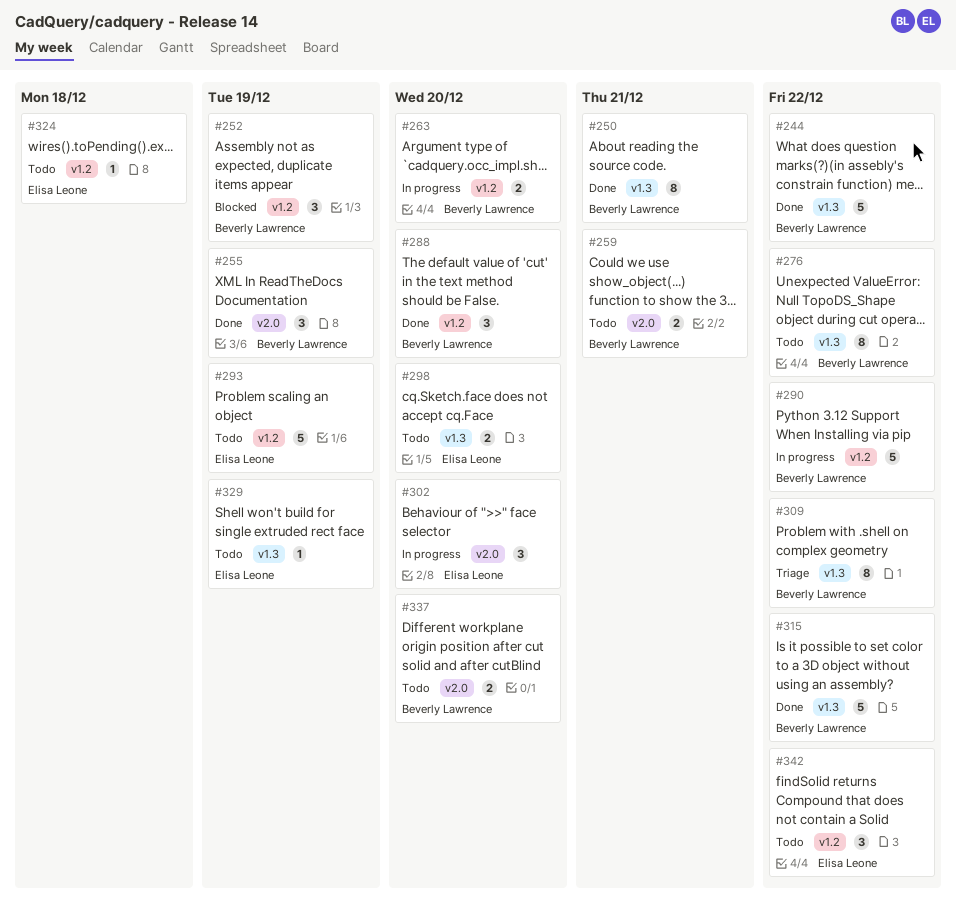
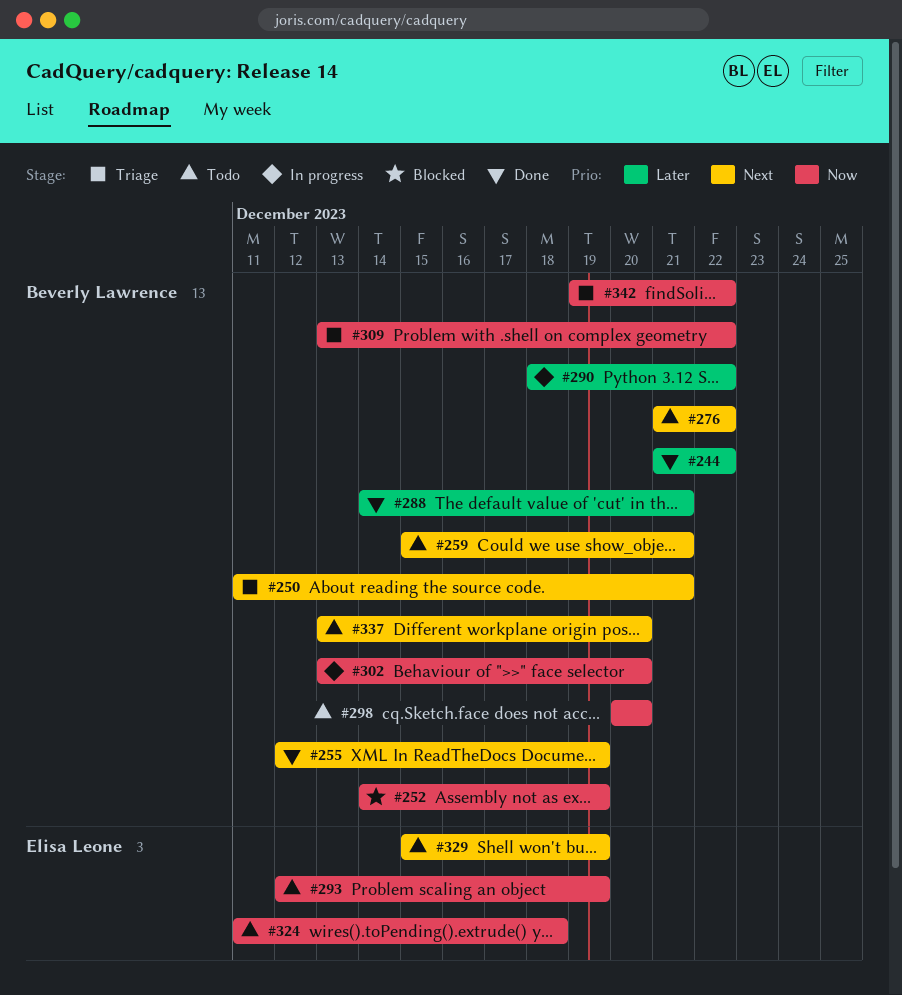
#250, status: Done -> Triage
#263: present -> none
#288, due: Dec 20 -> Dec 21
#298, owner: Elisa Leone -> Beverly Lawrence
#302, owner: Elisa Leone -> Beverly Lawrence
#315: present -> none
#342, status: Todo -> Triage
#342, owner: Elisa Leone -> Beverly Lawrence

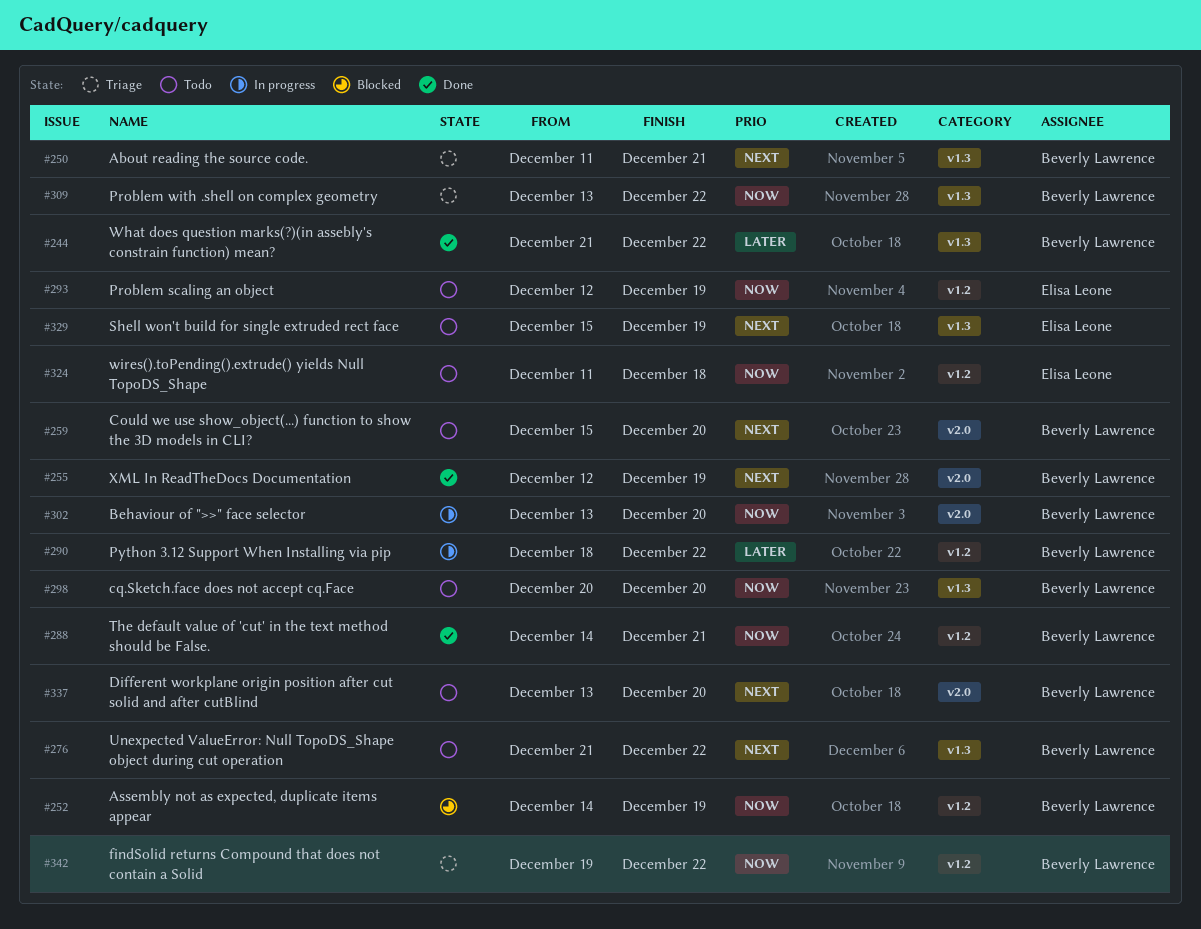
#259, due: Dec 21 -> Dec 20
#288, priority: Later -> Now

